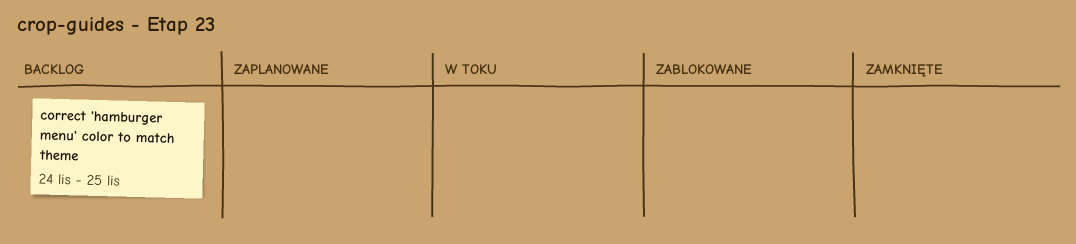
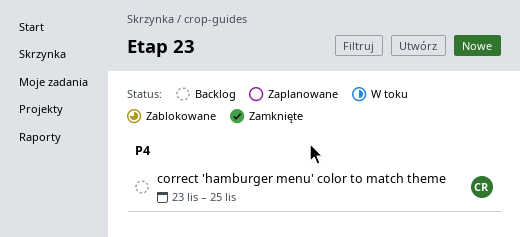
correct 'hamburger menu' color to match theme, start: Nov 24 -> Nov 23

